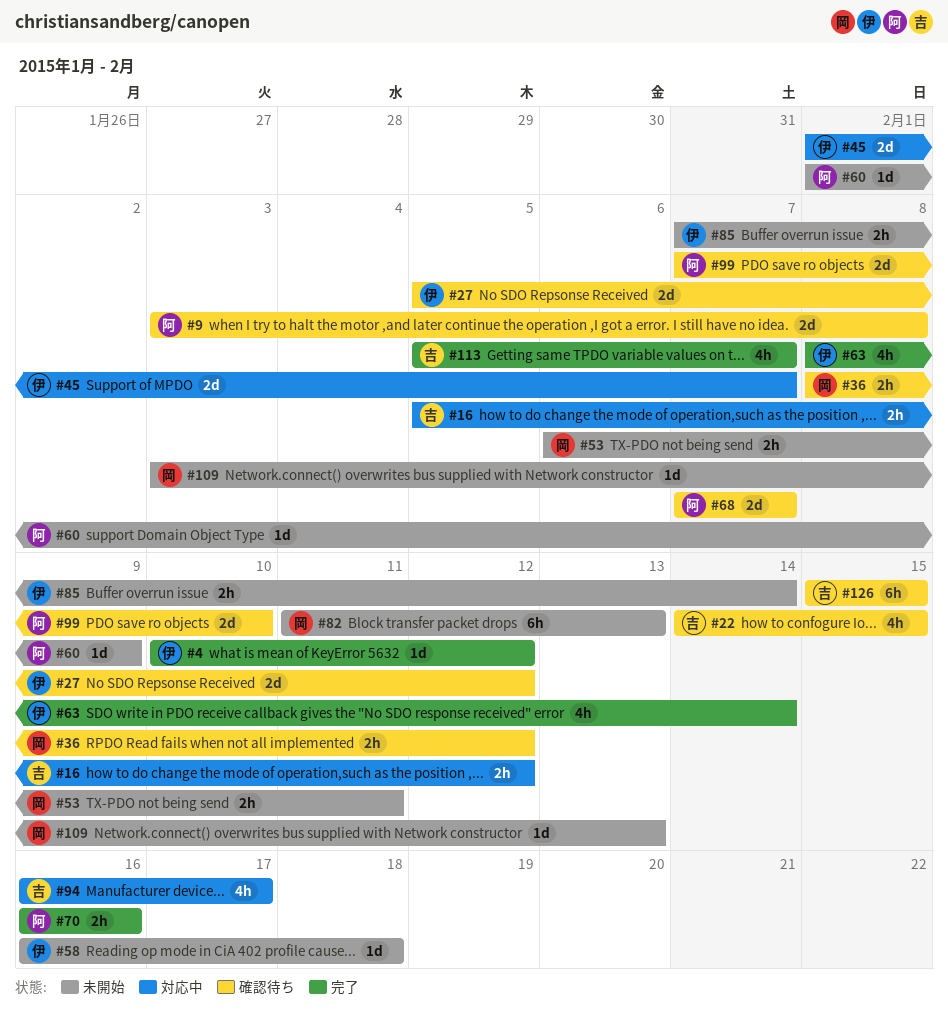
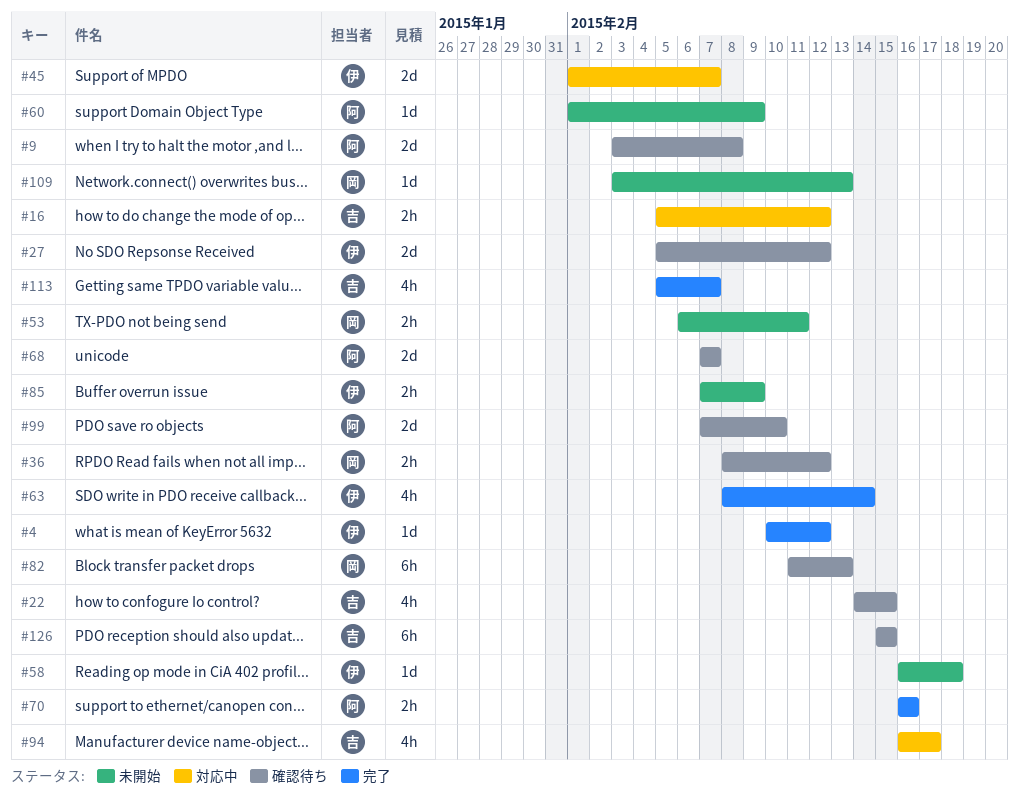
#82, status: 未開始 -> 確認待ち
#85, due: Feb 14 -> Feb 9

